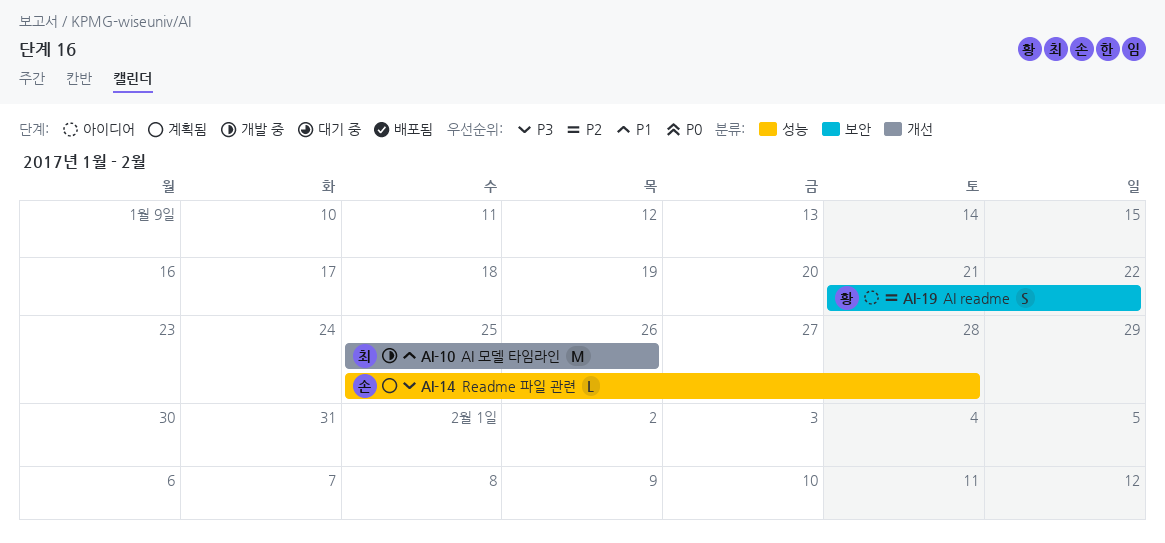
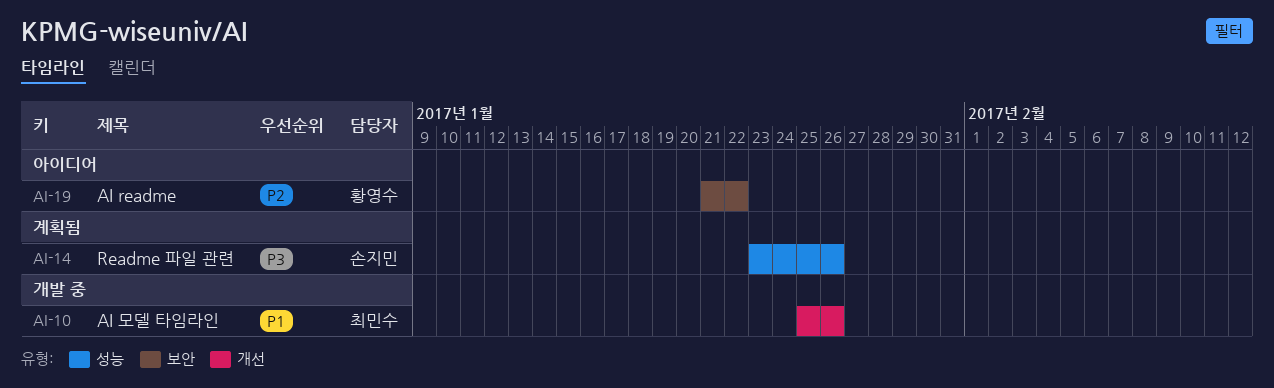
AI-14, start: Jan 25 -> Jan 23
AI-14, due: Jan 28 -> Jan 26

